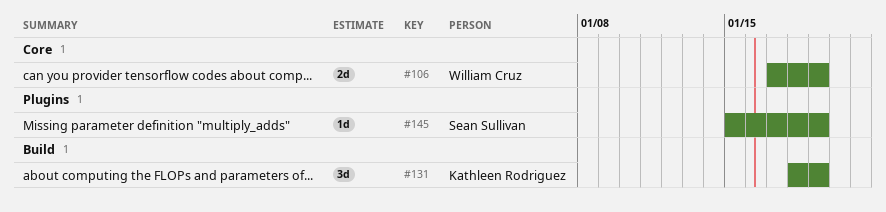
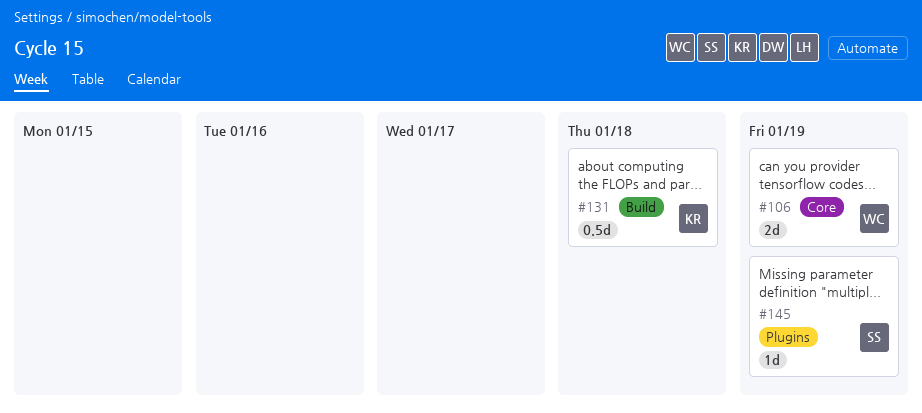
#131, estimate: 3d -> 0.5d
#131, due: Jan 19 -> Jan 18

